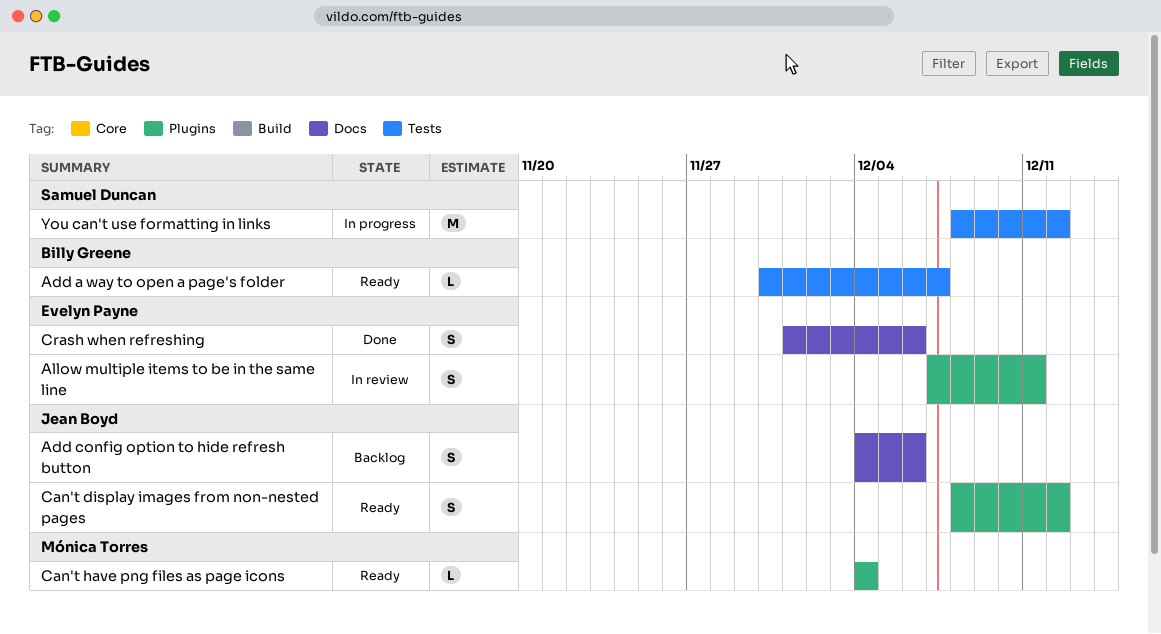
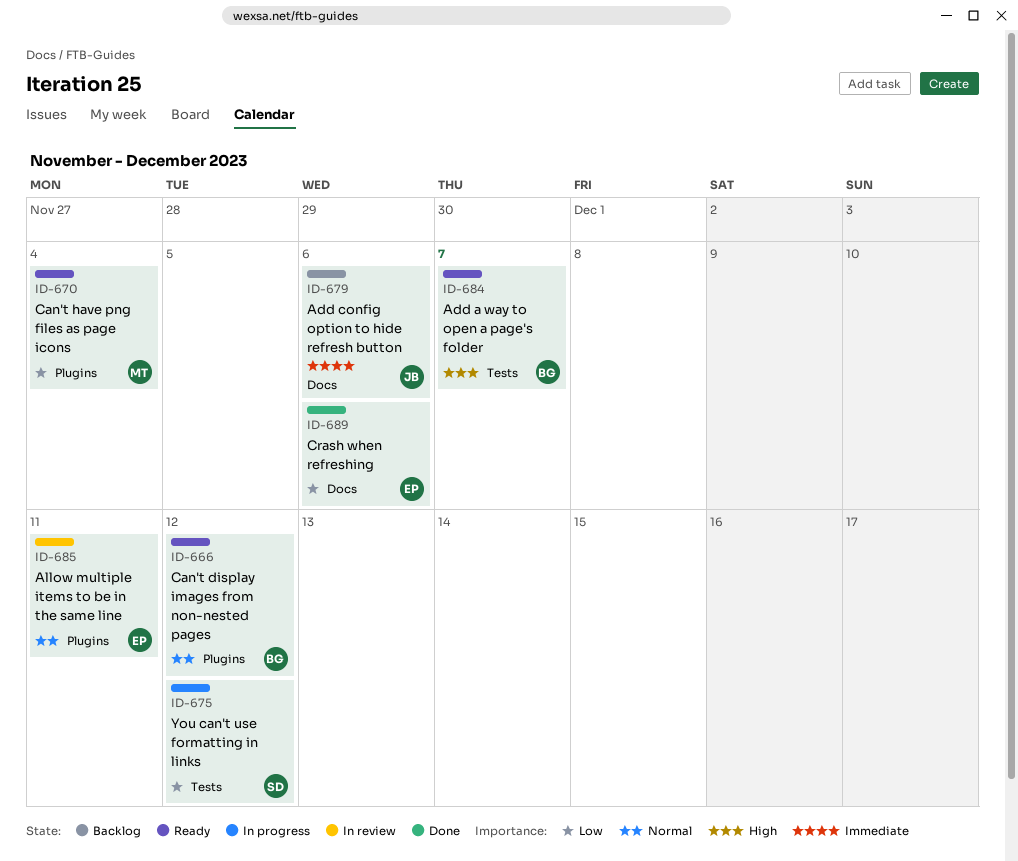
Can't display images from non-nested pages, owner: Jean Boyd -> Billy Greene

